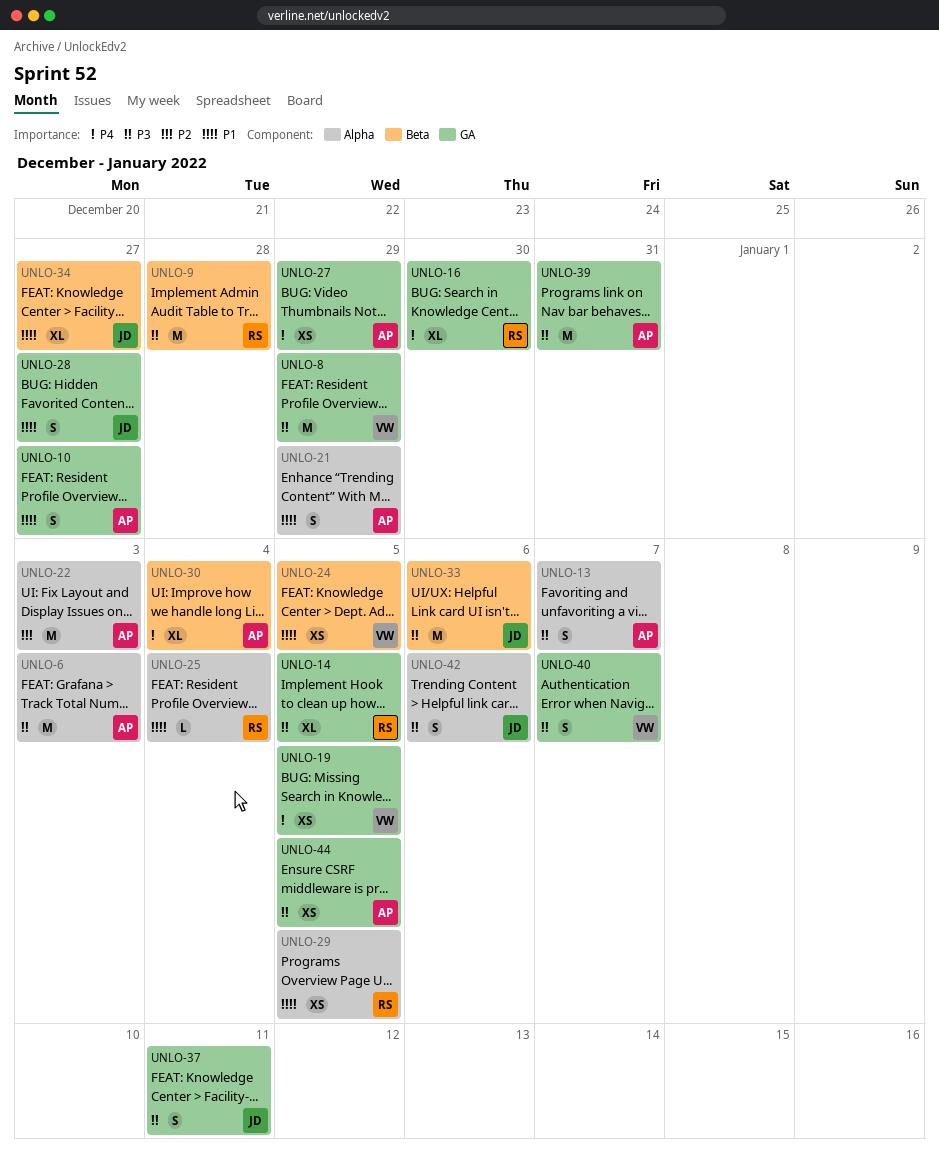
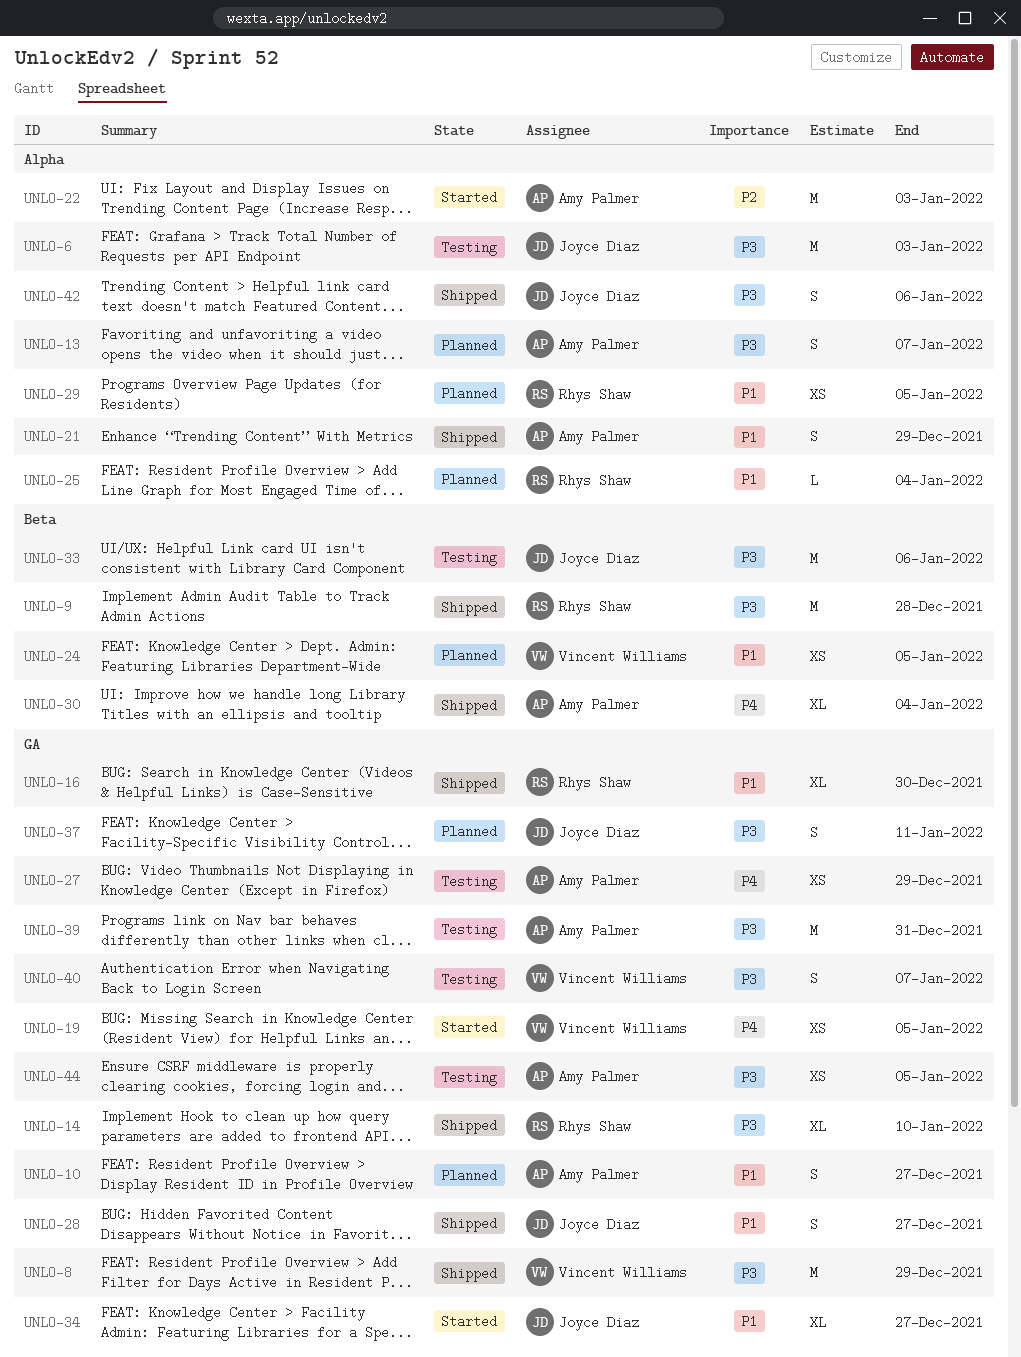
UNLO-6, owner: Amy Palmer -> Joyce Diaz
UNLO-14, due: Jan 5 -> Jan 10
UNLO-16, priority: P4 -> P1
UNLO-34, label: Beta -> GA

